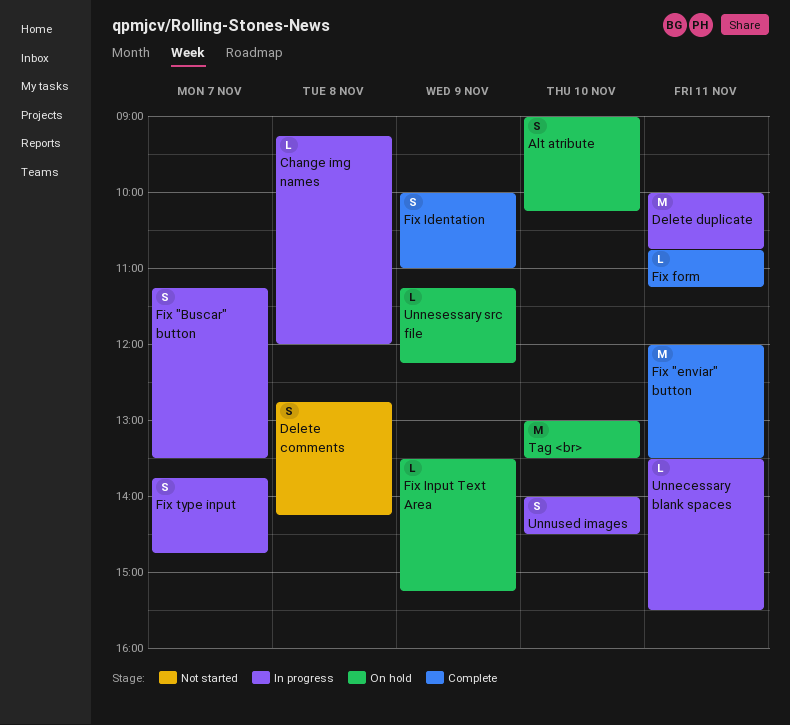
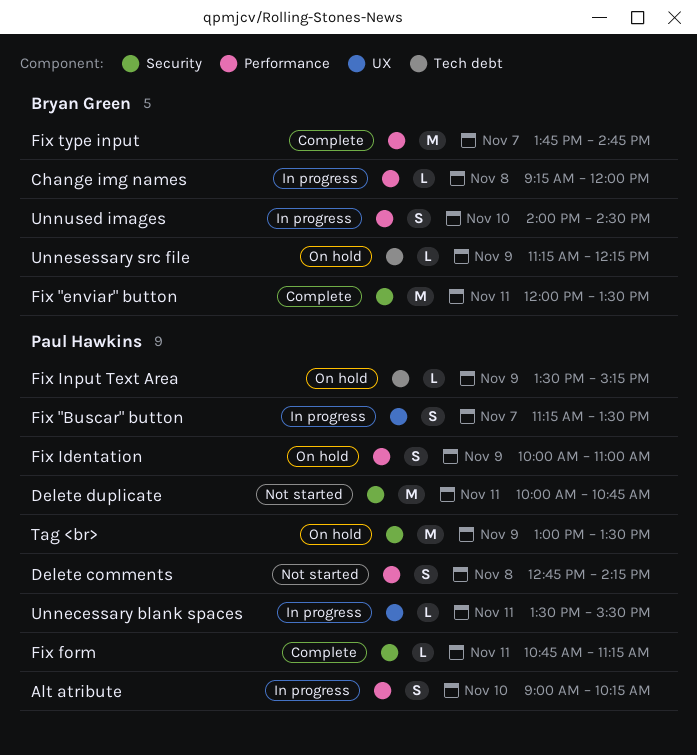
Alt atribute, status: On hold -> In progress
Delete duplicate, status: In progress -> Not started
Fix Identation, status: Complete -> On hold
Fix type input, status: In progress -> Complete
Fix type input, estimate: S -> M
Tag <br>, day: Nov 10 -> Nov 9

